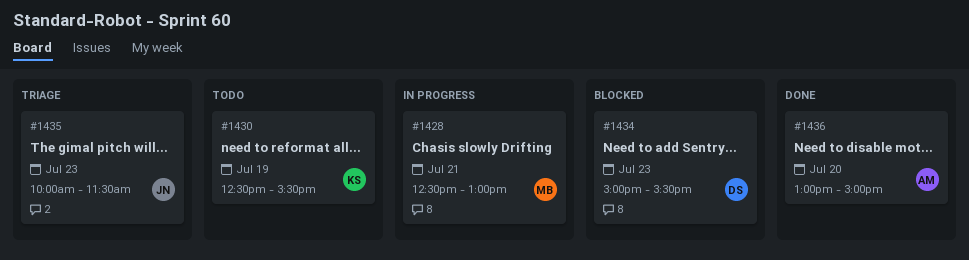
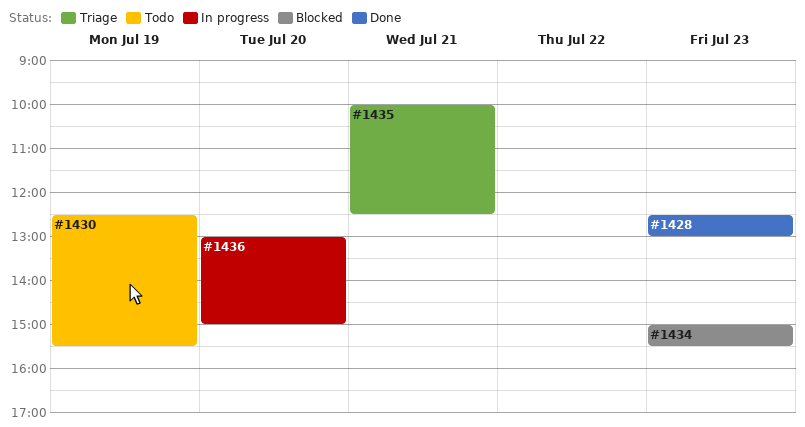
#1428, status: In progress -> Done
#1428, day: Jul 21 -> Jul 23
#1435, day: Jul 23 -> Jul 21
#1435, ends: 11:30 -> 12:30
#1436, status: Done -> In progress

